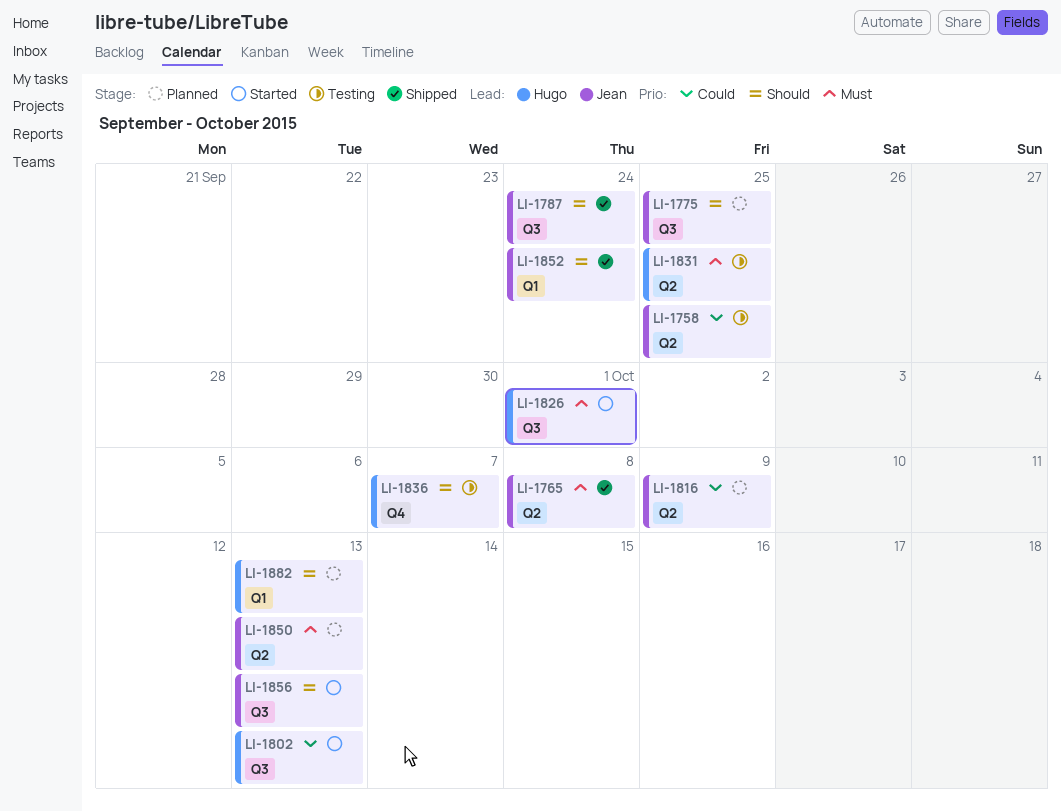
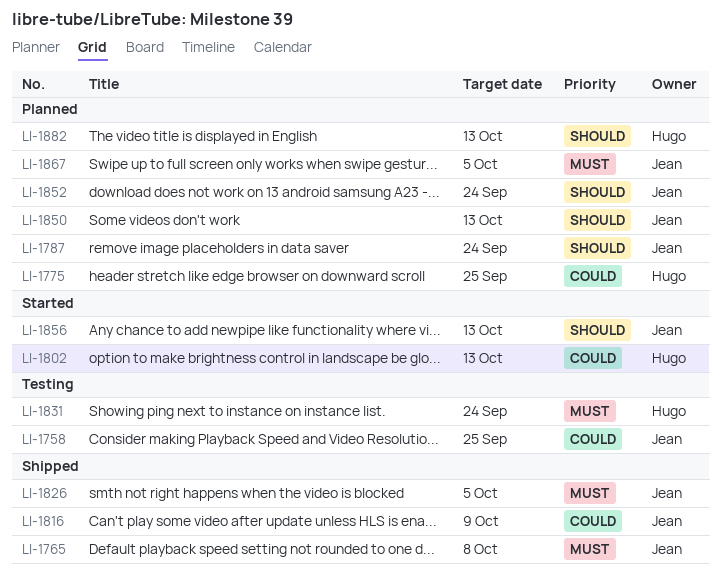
LI-1775, owner: Jean -> Hugo
LI-1775, priority: Should -> Could
LI-1787, status: Shipped -> Planned
LI-1816, status: Planned -> Shipped
LI-1826, status: Started -> Shipped
LI-1826, owner: Hugo -> Jean
LI-1826, due: Oct 1 -> Oct 5
LI-1831, due: Sep 25 -> Sep 24
LI-1836: present -> none
LI-1850, priority: Must -> Should
LI-1852, status: Shipped -> Planned
LI-1867: none -> present

